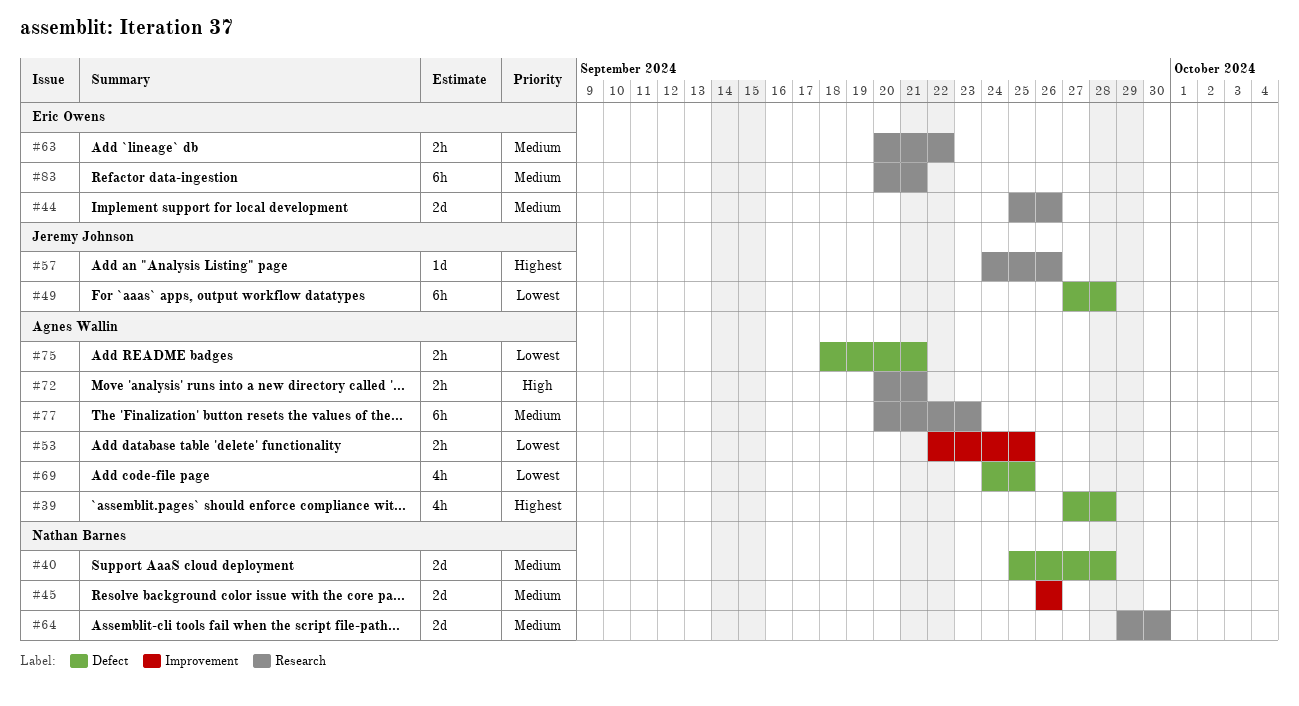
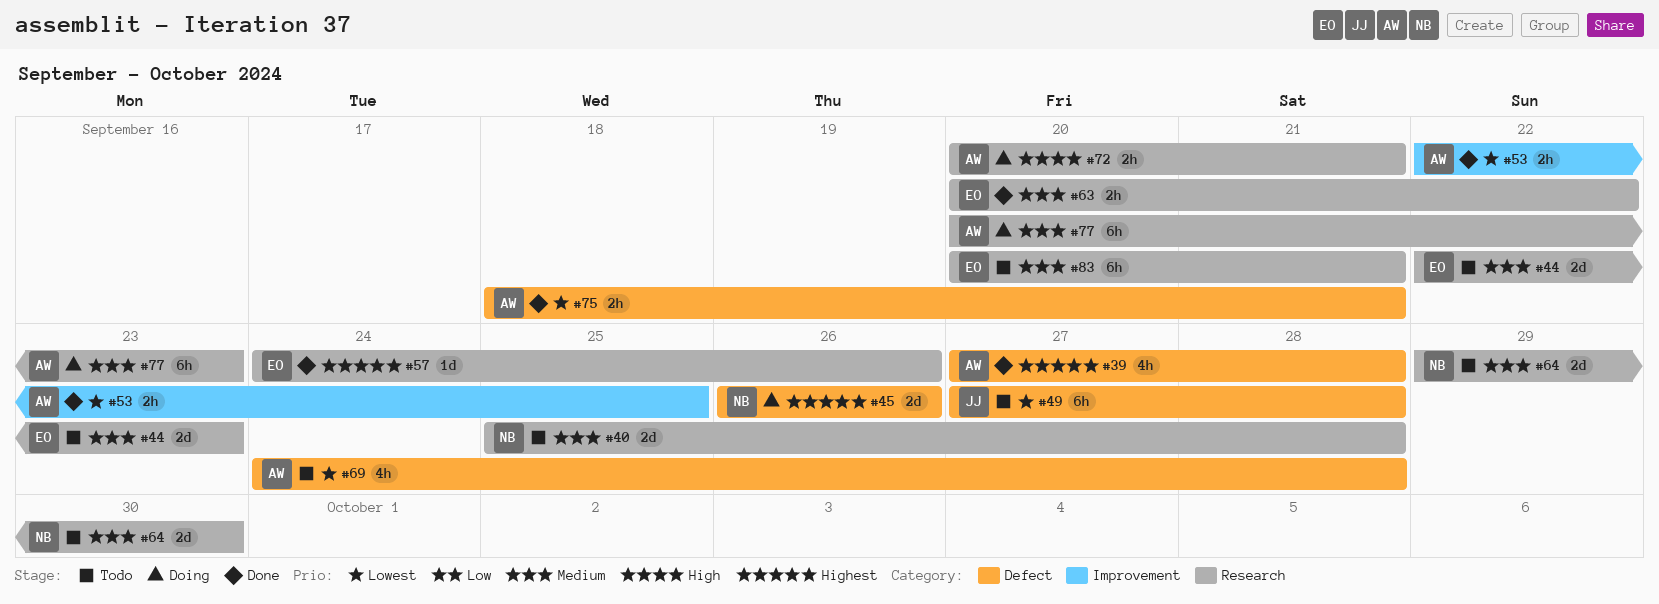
#40, label: Defect -> Research
#44, start: Sep 25 -> Sep 22
#44, due: Sep 26 -> Sep 23
#45, priority: Medium -> Highest
#45, label: Improvement -> Defect
#57, owner: Jeremy Johnson -> Eric Owens
#69, due: Sep 25 -> Sep 28

